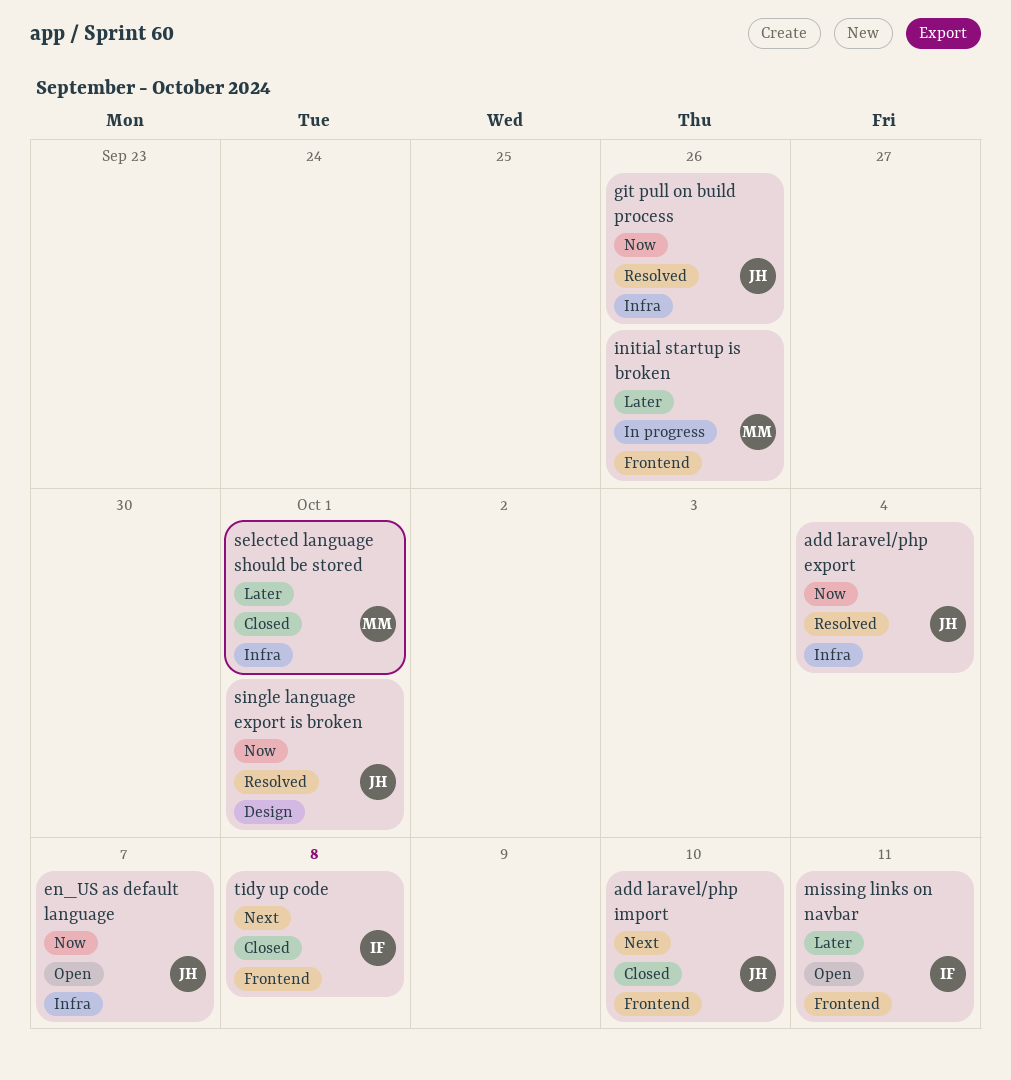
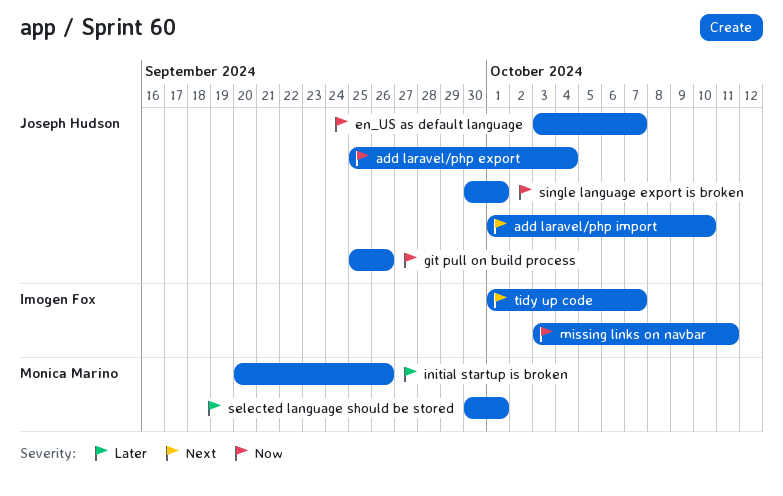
missing links on navbar, priority: Later -> Now
tidy up code, due: Oct 8 -> Oct 7

